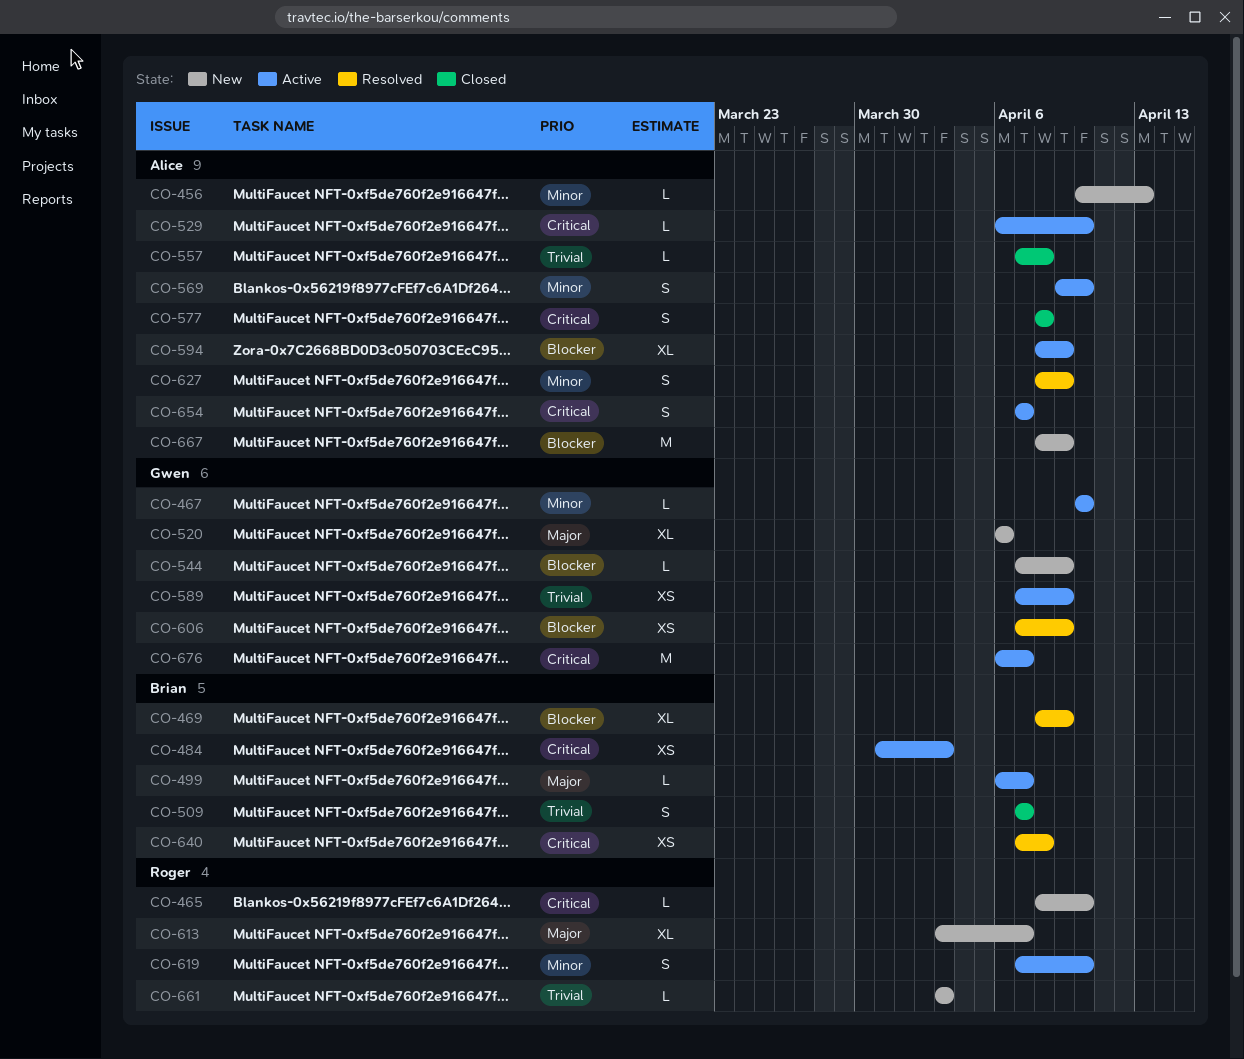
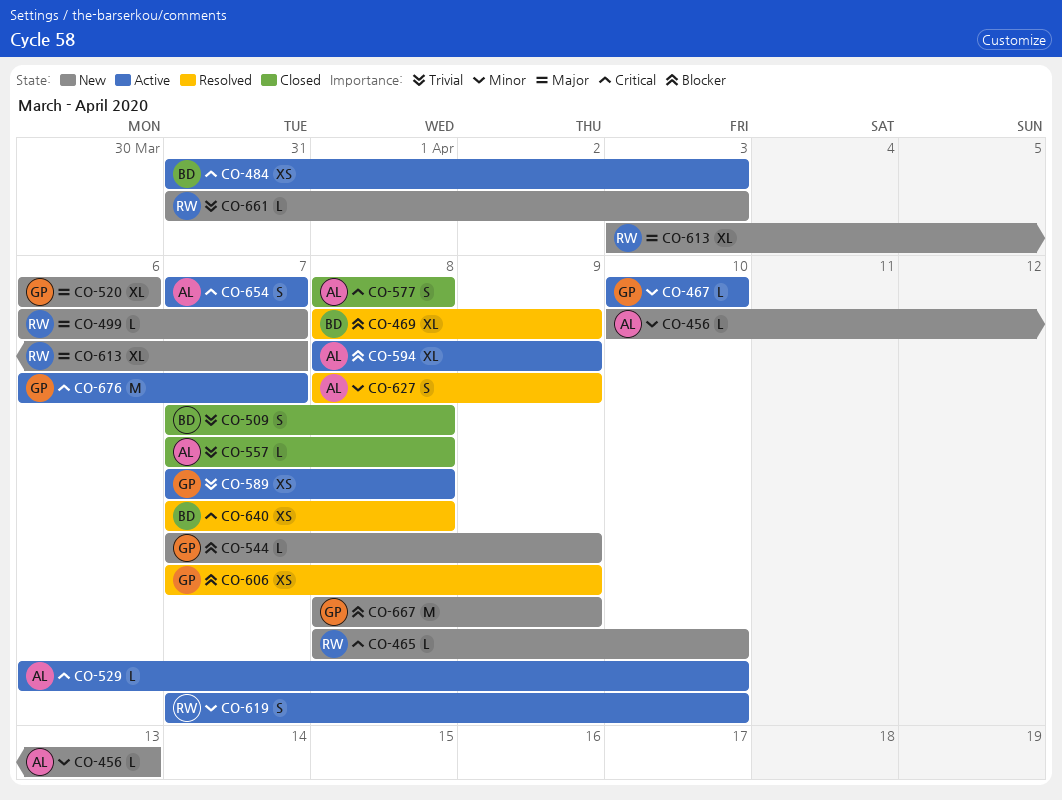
CO-499, status: Active -> New
CO-499, owner: Brian -> Roger
CO-509, due: Apr 7 -> Apr 8
CO-569: present -> none
CO-589, due: Apr 9 -> Apr 8
CO-661, start: Apr 3 -> Mar 31
CO-667, owner: Alice -> Gwen

